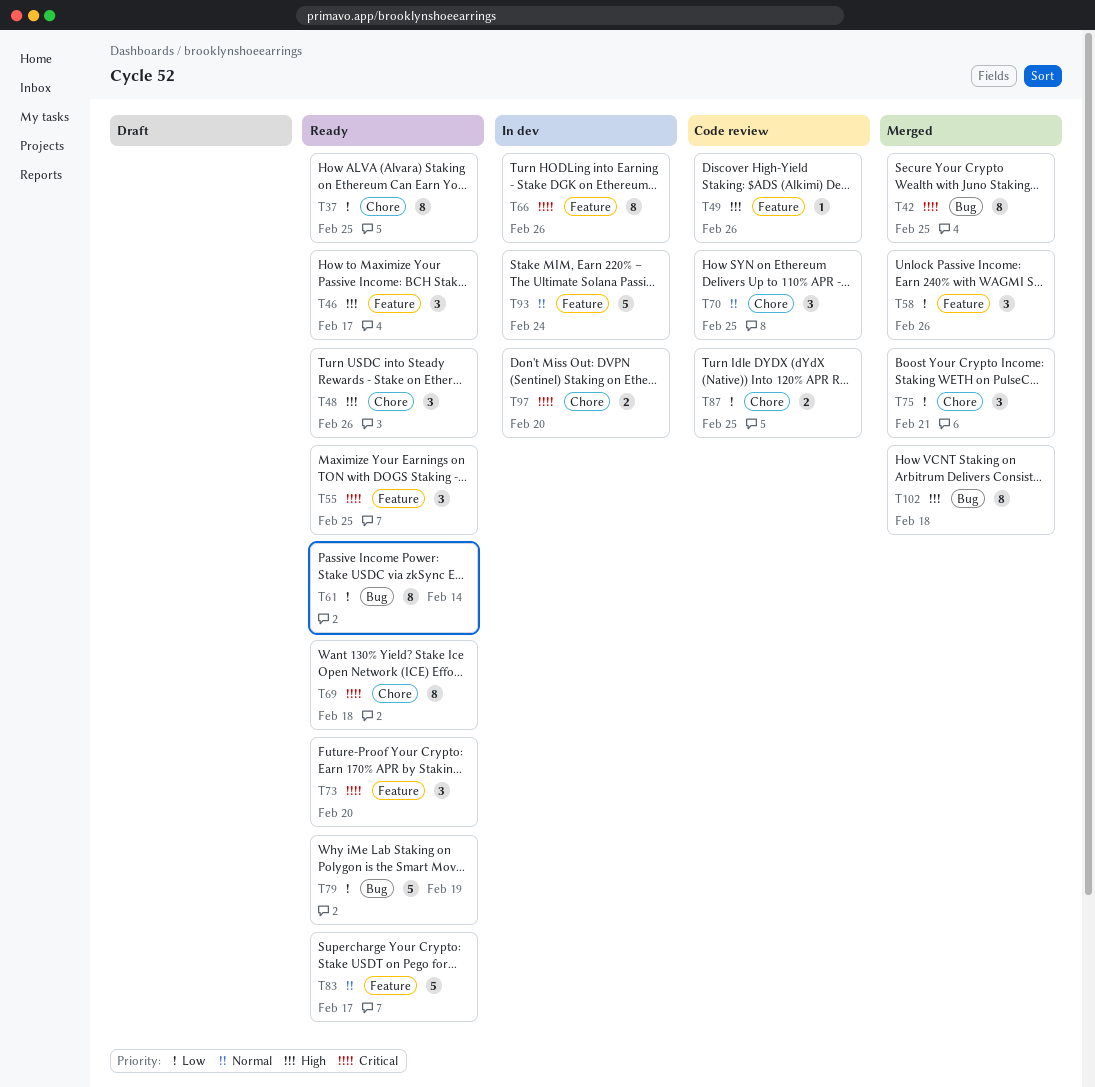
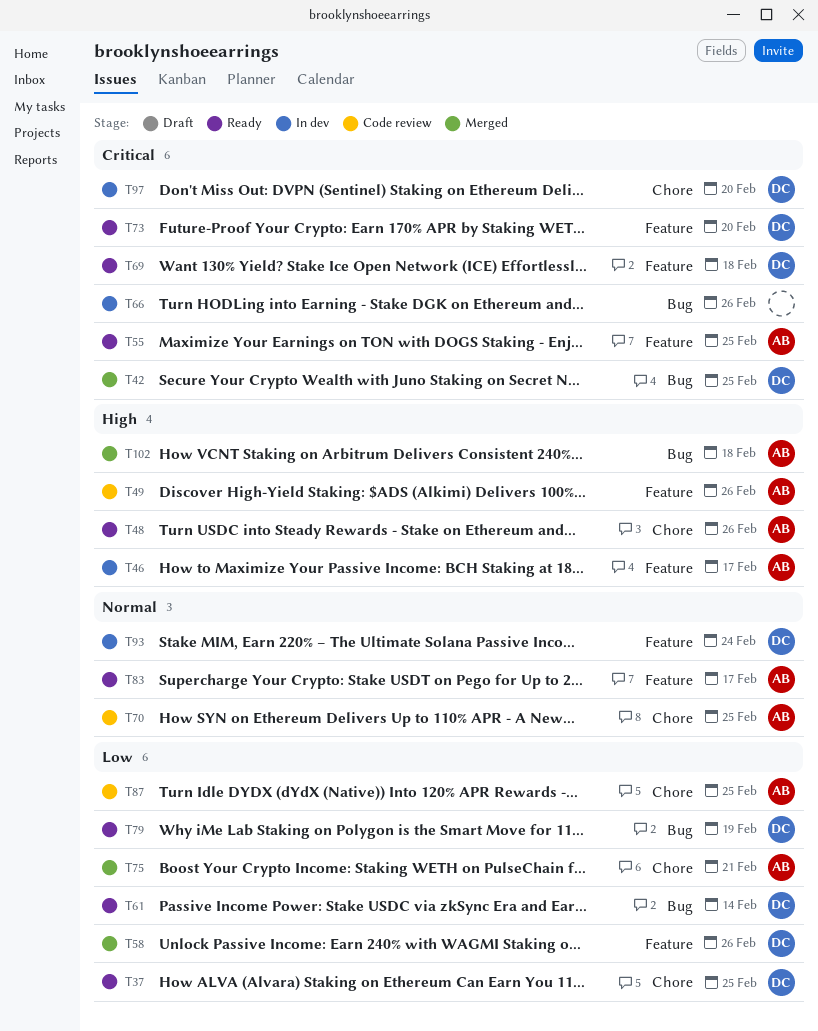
T46, status: Ready -> In dev
T66, label: Feature -> Bug
T69, label: Chore -> Feature

